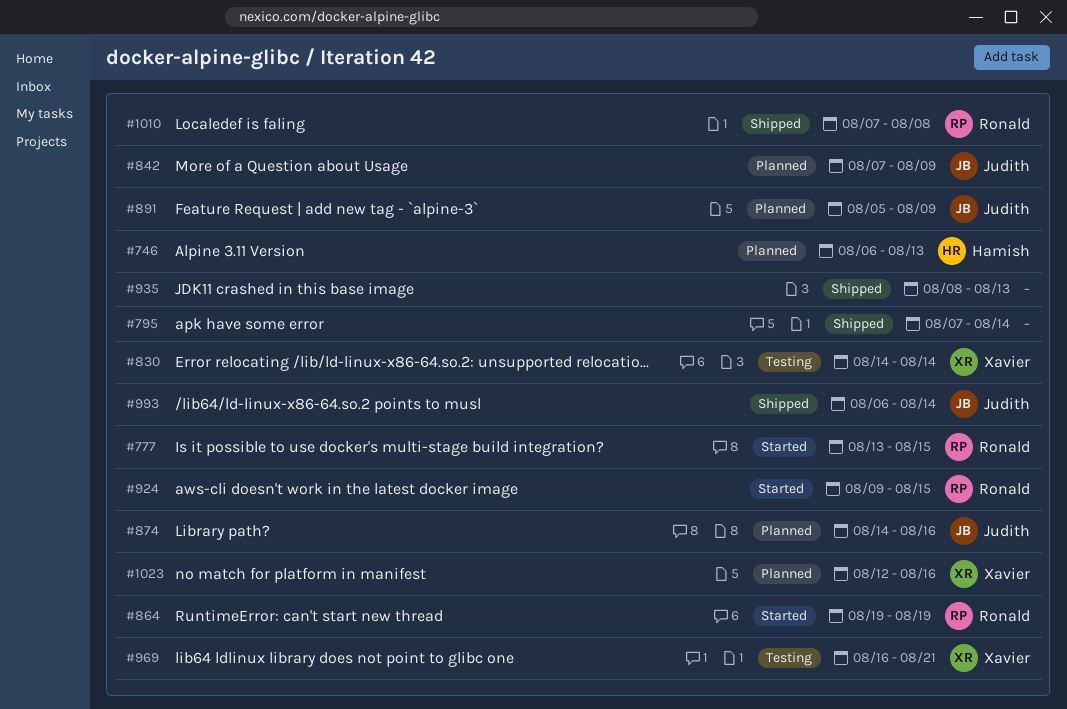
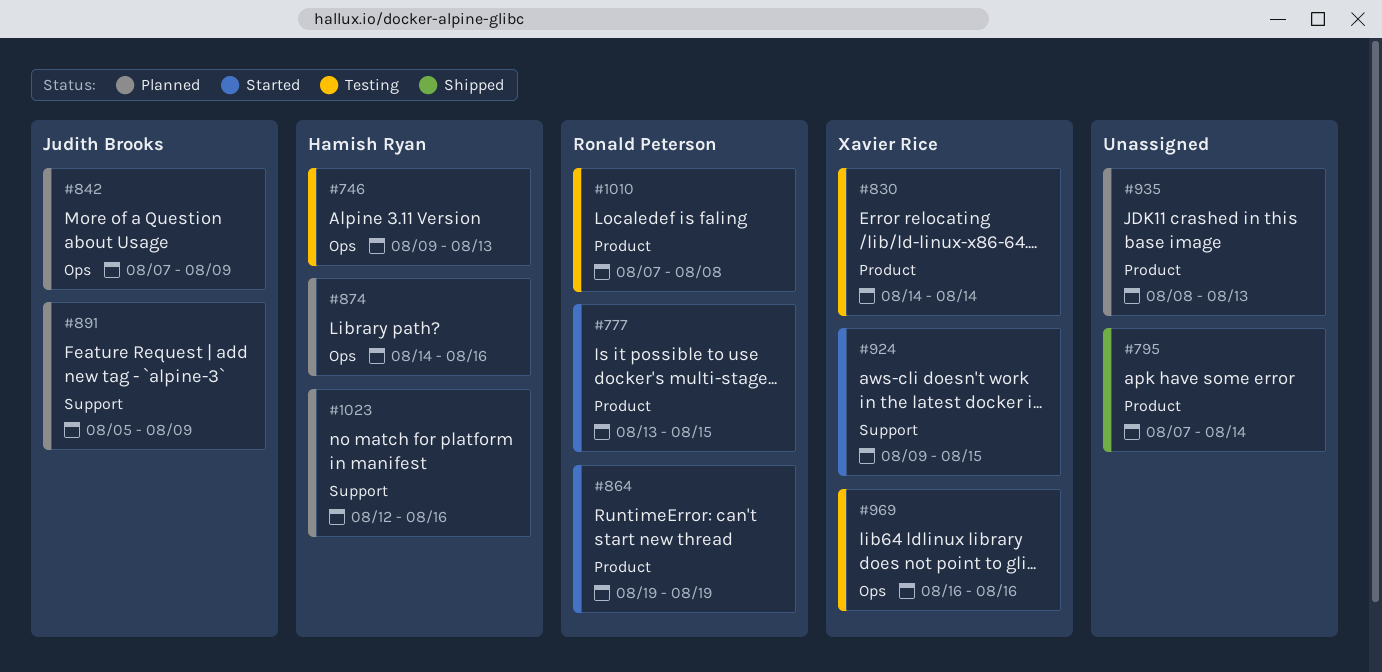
#746, status: Planned -> Testing
#746, start: Aug 6 -> Aug 9
#874, owner: Judith Brooks -> Hamish Ryan
#924, owner: Ronald Peterson -> Xavier Rice
#935, status: Shipped -> Planned
#969, due: Aug 21 -> Aug 16
#993: present -> none
#1010, status: Shipped -> Testing
#1023, owner: Xavier Rice -> Hamish Ryan

